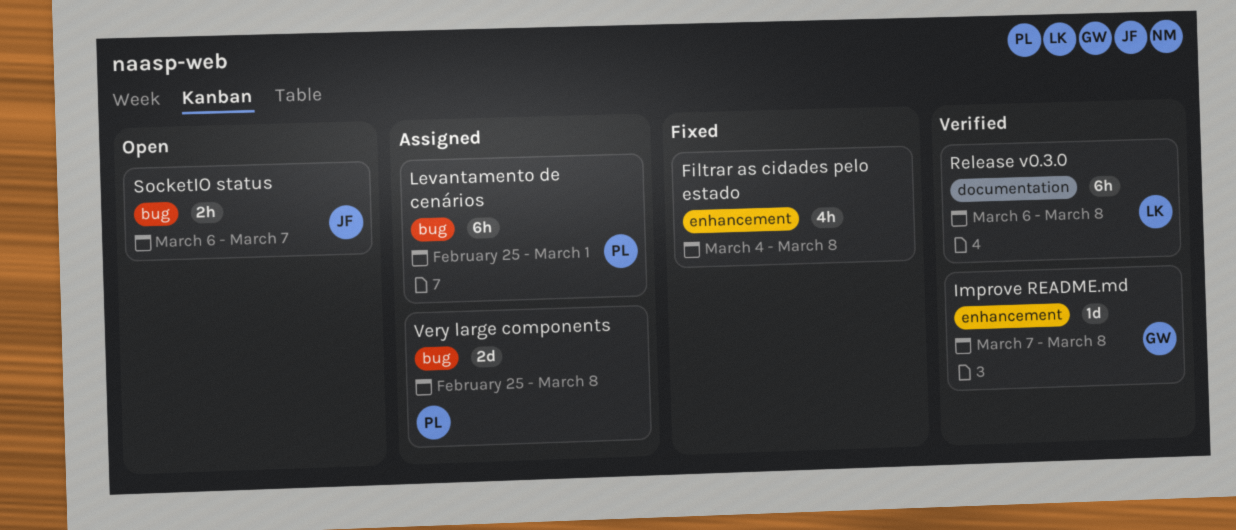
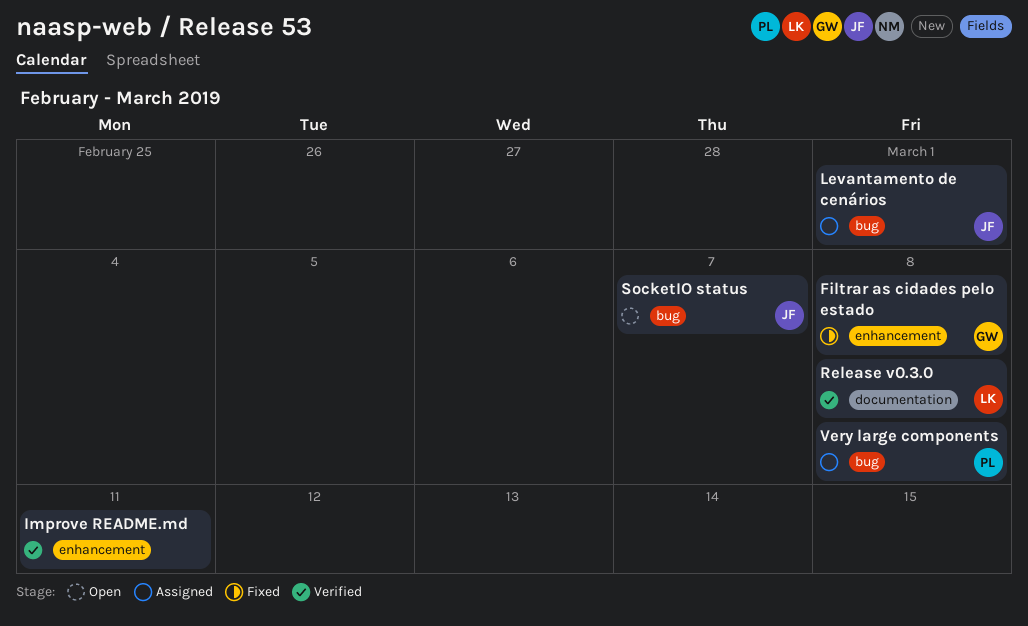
Filtrar as cidades pelo estado, owner: none -> GW
Improve README.md, owner: GW -> none
Improve README.md, due: Mar 8 -> Mar 11
Levantamento de cenários, owner: PL -> JF

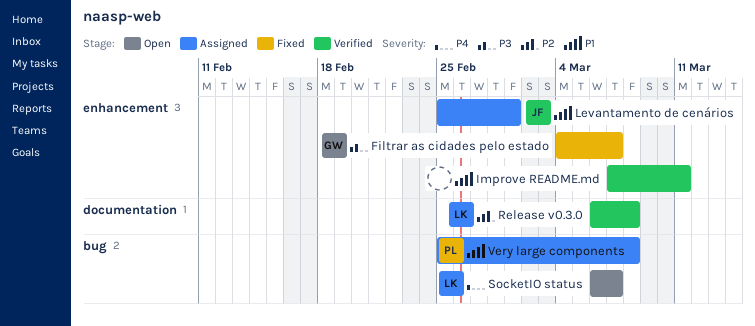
Filtrar as cidades pelo estado, due: Mar 8 -> Mar 7
Levantamento de cenários, label: bug -> enhancement
SocketIO status, owner: JF -> LK

